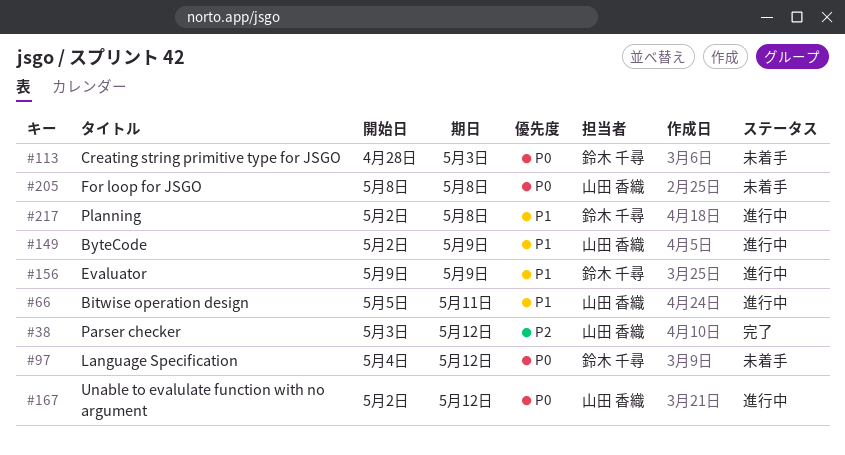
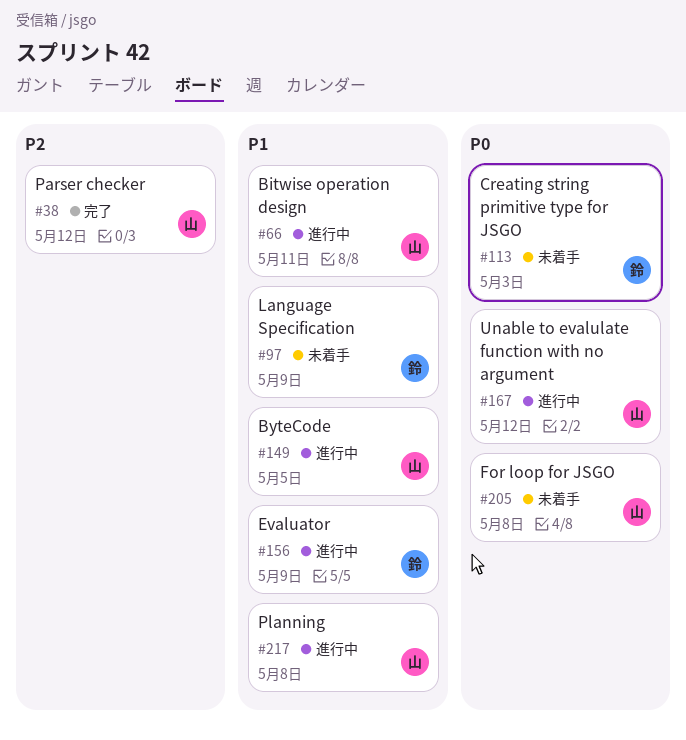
#97, priority: P0 -> P1
#97, due: May 12 -> May 9
#149, due: May 9 -> May 5
#217, owner: 鈴木 千尋 -> 山田 香織

